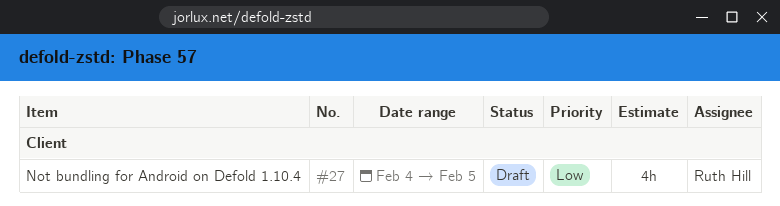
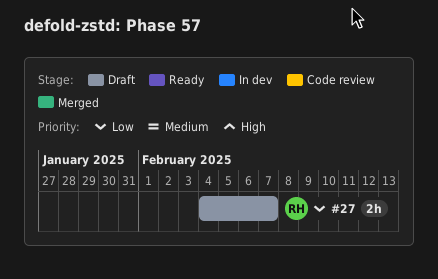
#27, estimate: 4h -> 2h
#27, due: Feb 5 -> Feb 7

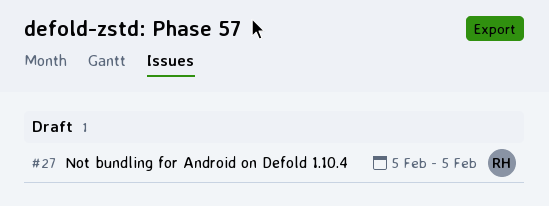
#27, start: Feb 4 -> Feb 5
#27, due: Feb 7 -> Feb 5

